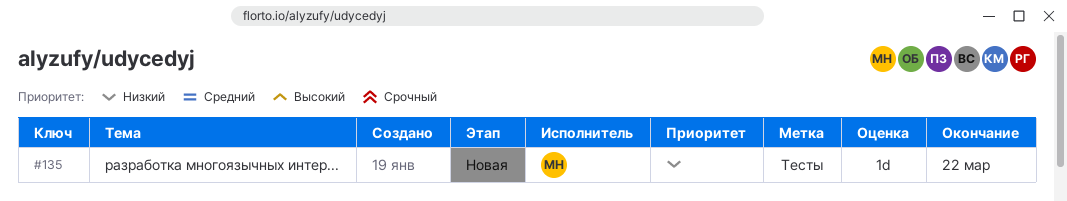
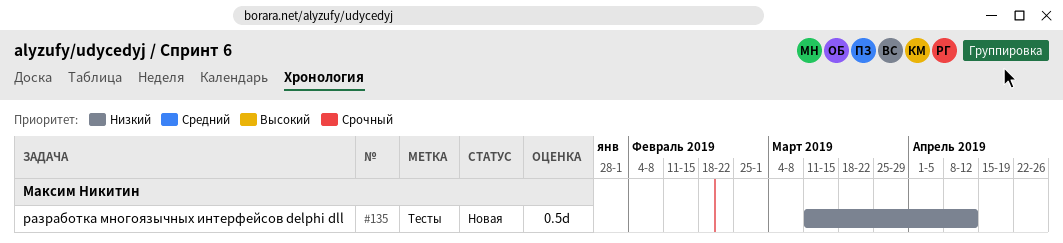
#135, estimate: 1d -> 0.5d
#135, due: Mar 22 -> Apr 12

